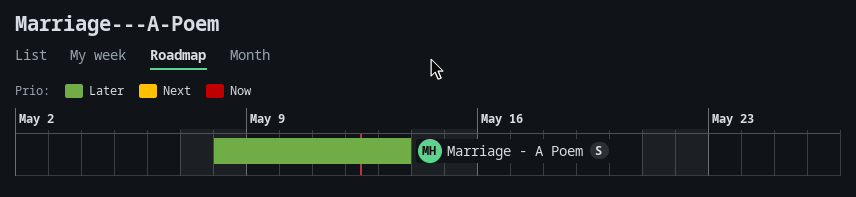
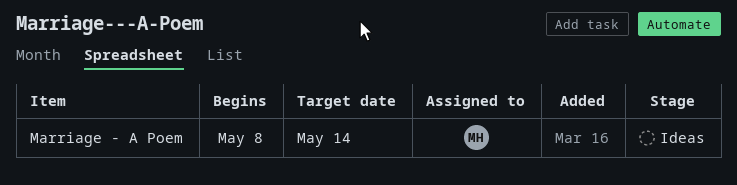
Marriage - A Poem, due: May 13 -> May 14

